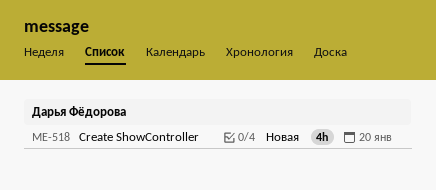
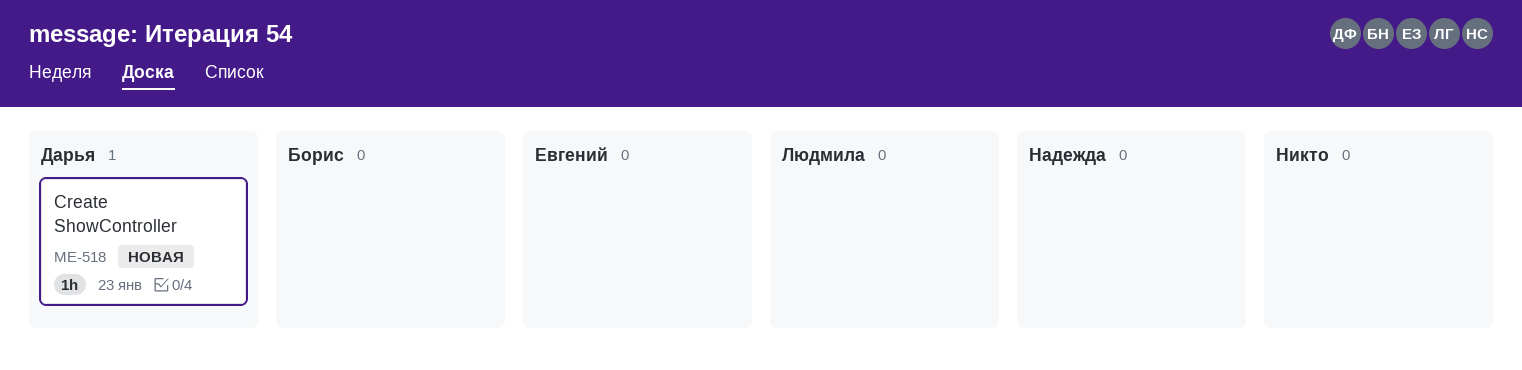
ME-518, estimate: 4h -> 1h
ME-518, due: Jan 20 -> Jan 23

